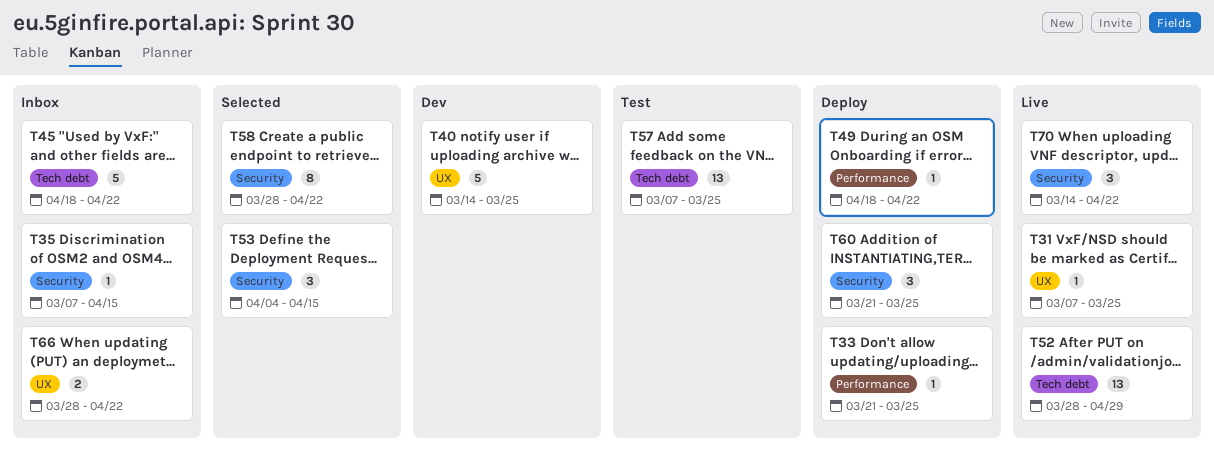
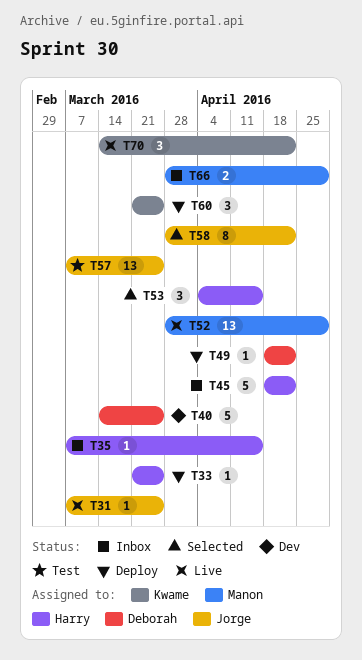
T66, due: Apr 22 -> Apr 29

